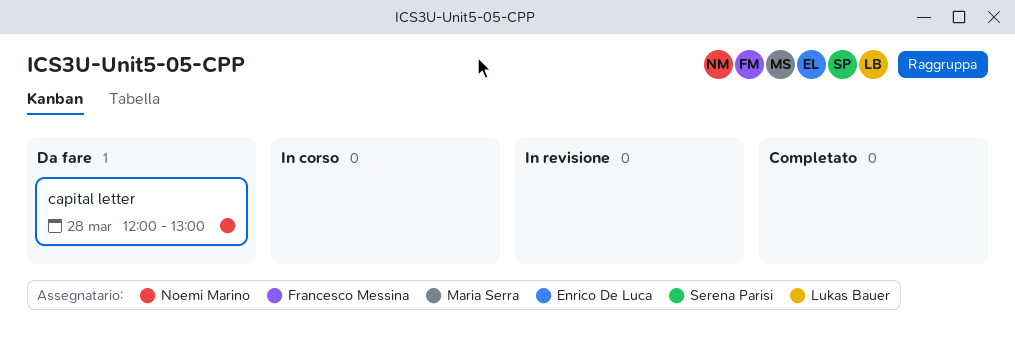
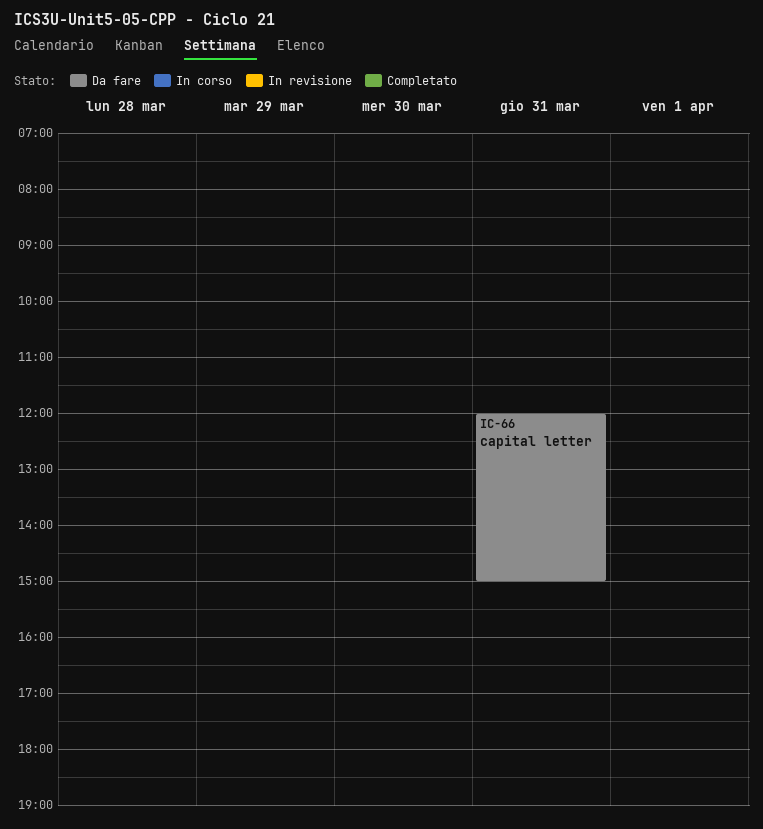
capital letter, day: Mar 28 -> Mar 31
capital letter, ends: 13:00 -> 15:00

